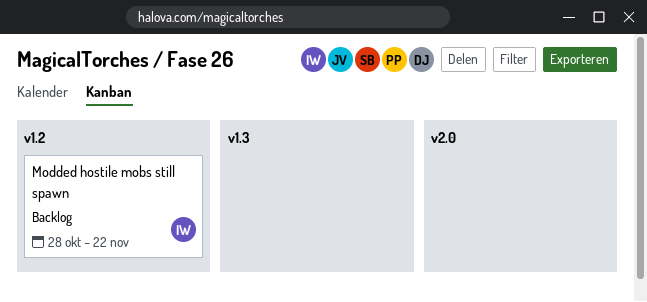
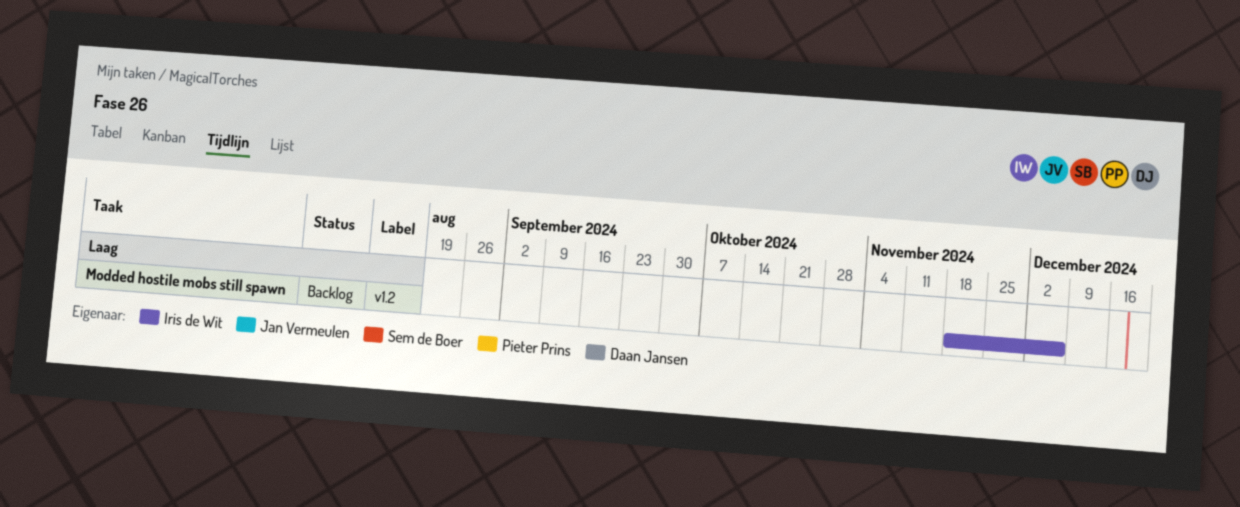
Modded hostile mobs still spawn, start: Oct 28 -> Nov 18
Modded hostile mobs still spawn, due: Nov 22 -> Dec 6

